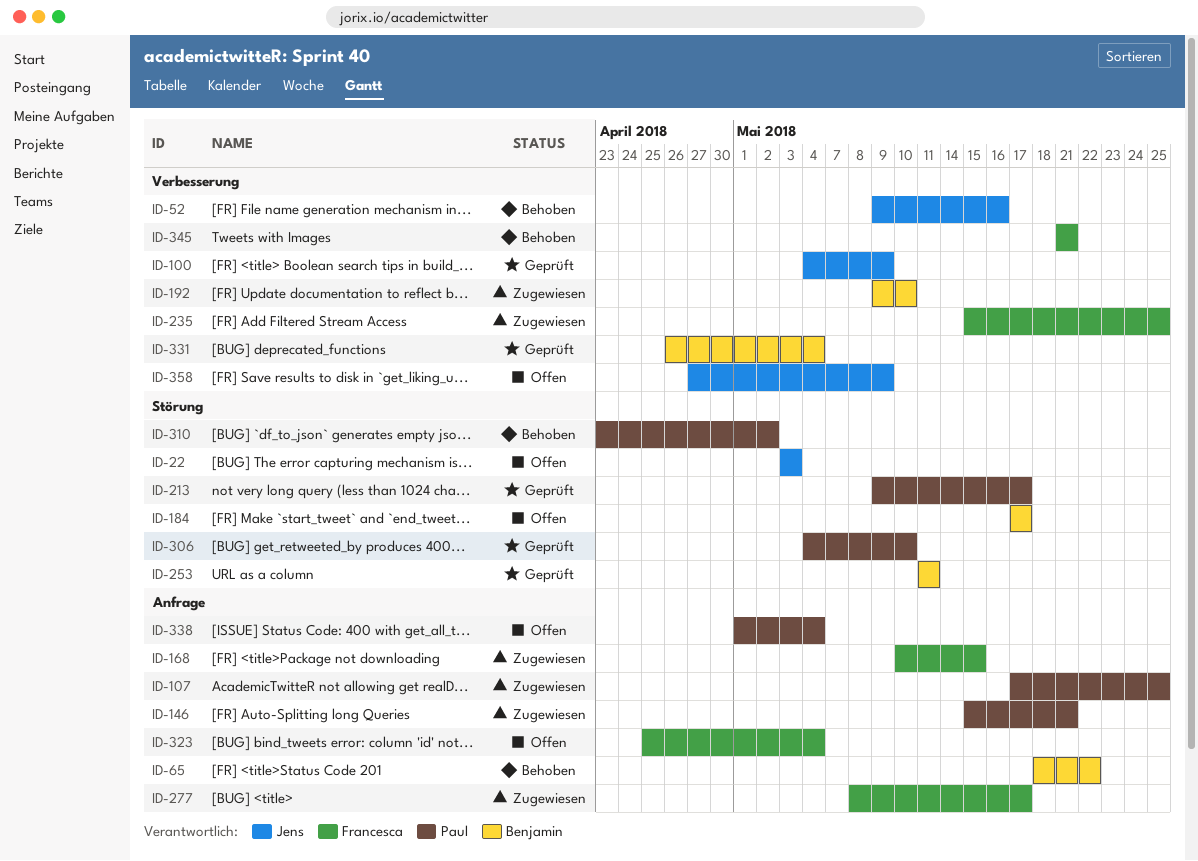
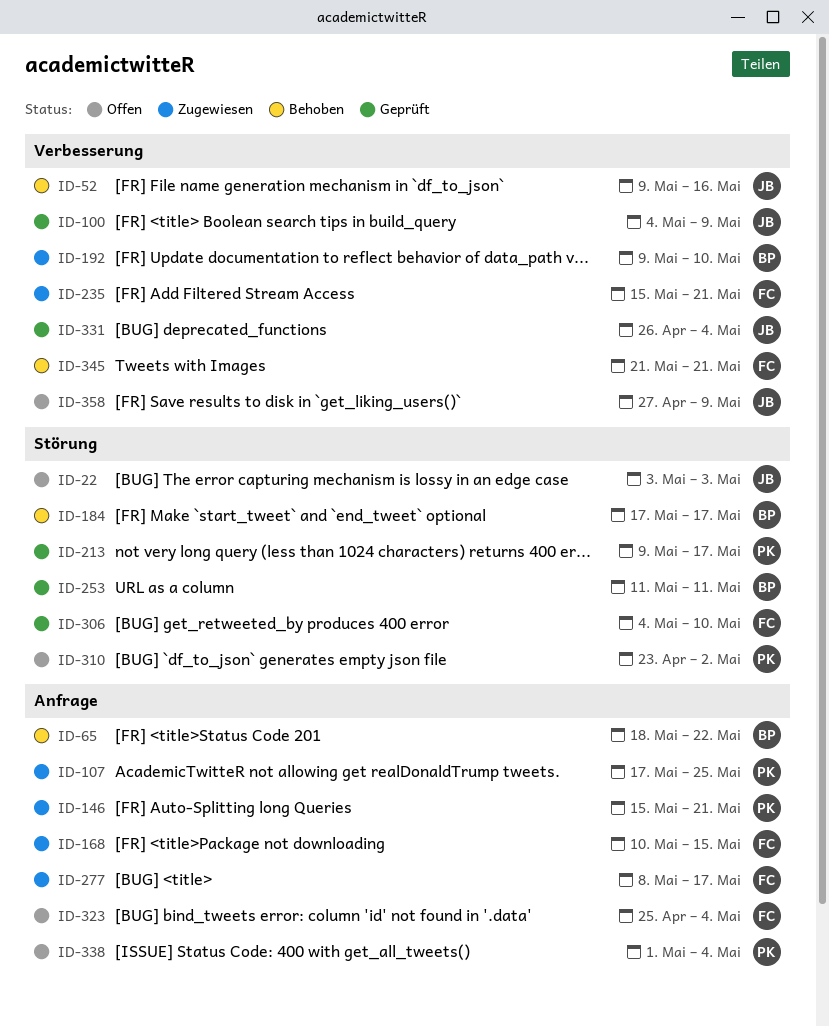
ID-184, status: Offen -> Behoben
ID-235, due: May 25 -> May 21
ID-306, owner: Paul -> Francesca
ID-310, status: Behoben -> Offen
ID-331, owner: Benjamin -> Jens

